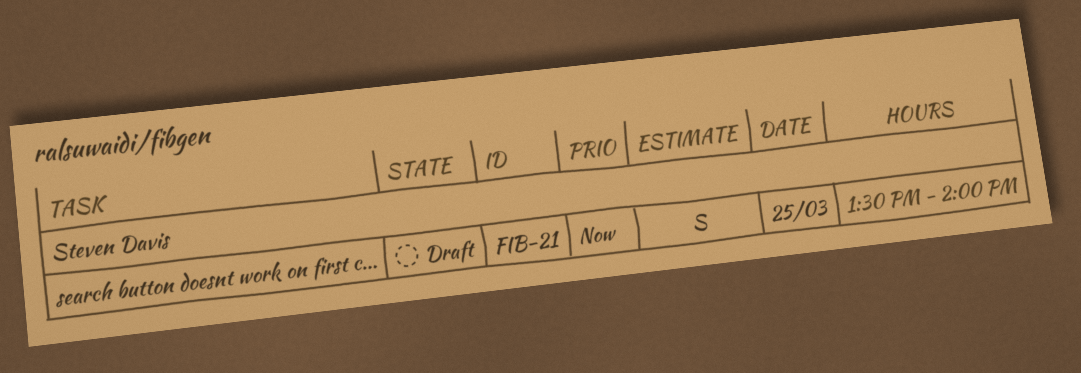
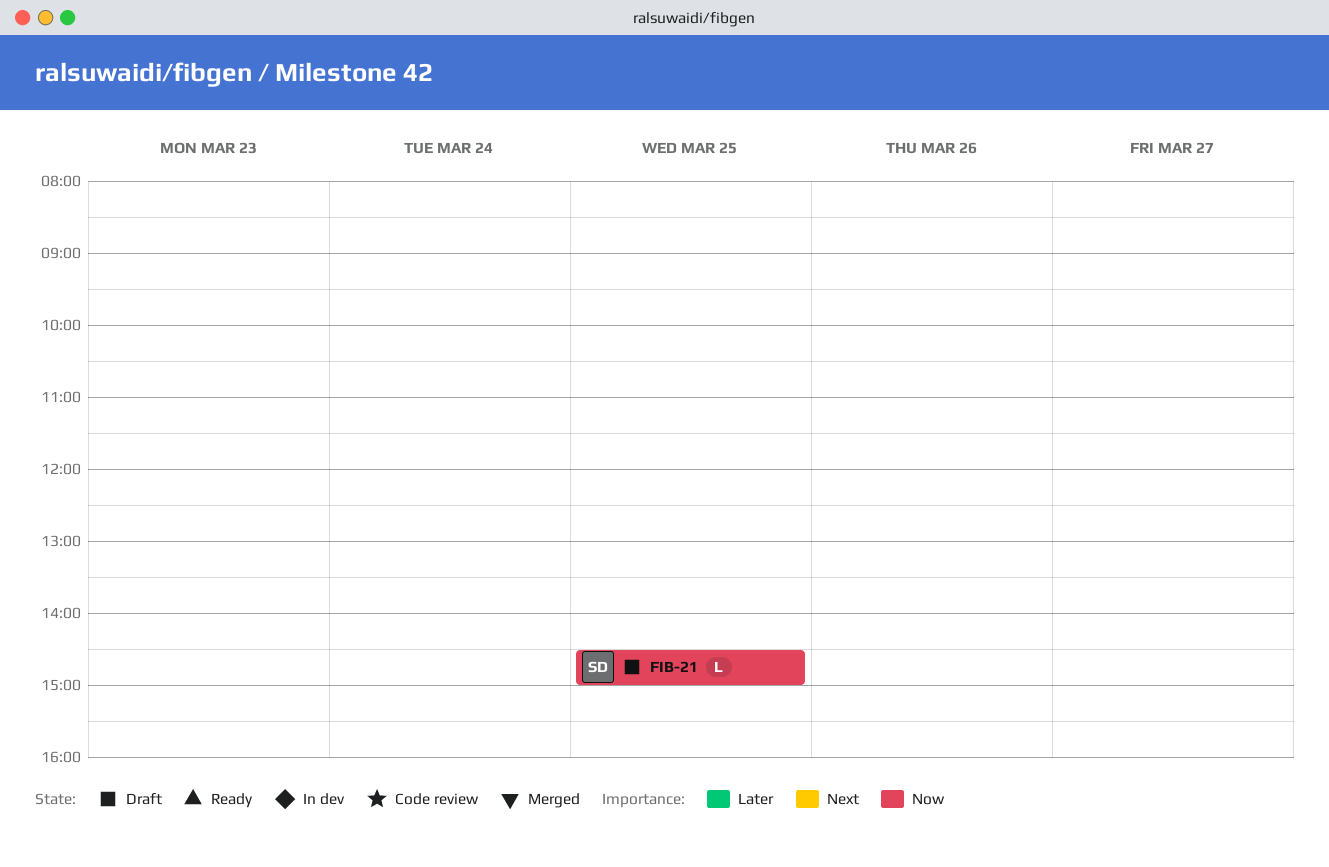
FIB-21, estimate: S -> L
FIB-21, begins: 13:30 -> 14:30
FIB-21, ends: 14:00 -> 15:00

